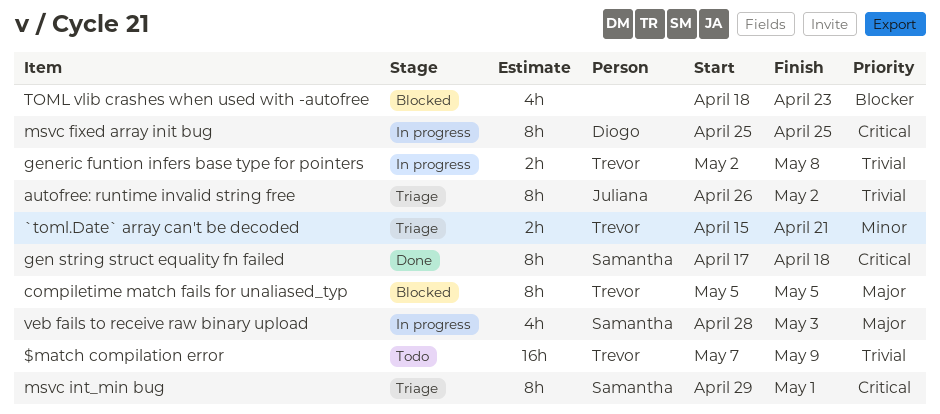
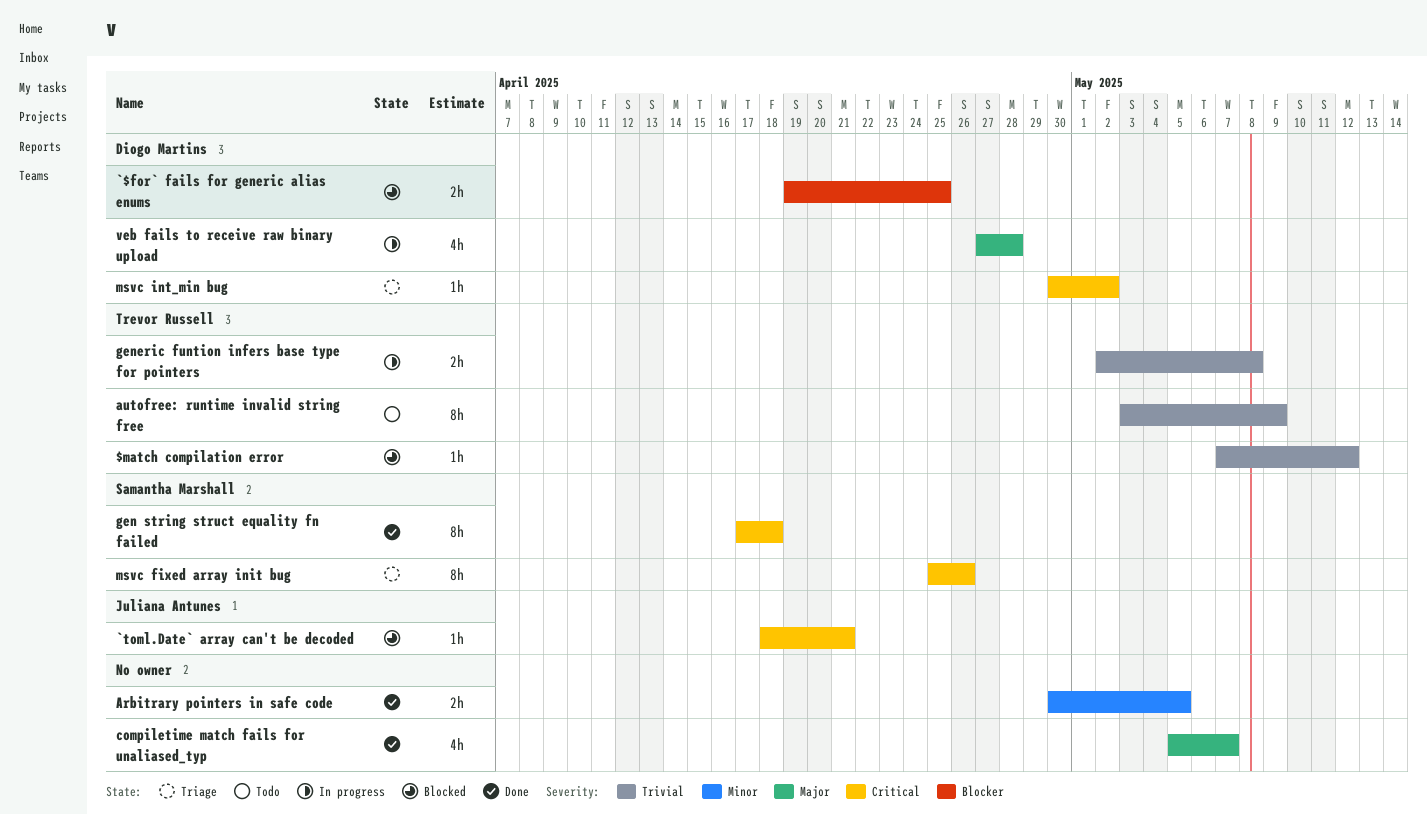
$match compilation error, status: Todo -> Blocked
$match compilation error, estimate: 16h -> 1h
$match compilation error, due: May 9 -> May 12
`$for` fails for generic alias enums: none -> present
`toml.Date` array can't be decoded, status: Triage -> Blocked
`toml.Date` array can't be decoded, owner: Trevor Russell -> Juliana Antunes
`toml.Date` array can't be decoded, priority: Minor -> Critical
`toml.Date` array can't be decoded, estimate: 2h -> 1h
`toml.Date` array can't be decoded, start: Apr 15 -> Apr 18
Arbitrary pointers in safe code: none -> present
autofree: runtime invalid string free, status: Triage -> Todo
autofree: runtime invalid string free, owner: Juliana Antunes -> Trevor Russell
autofree: runtime invalid string free, start: Apr 26 -> May 3
autofree: runtime invalid string free, due: May 2 -> May 9
compiletime match fails for unaliased_typ, status: Blocked -> Done
compiletime match fails for unaliased_typ, owner: Trevor Russell -> none
compiletime match fails for unaliased_typ, estimate: 8h -> 4h
compiletime match fails for unaliased_typ, due: May 5 -> May 7
msvc fixed array init bug, status: In progress -> Triage
msvc fixed array init bug, owner: Diogo Martins -> Samantha Marshall
msvc fixed array init bug, due: Apr 25 -> Apr 26
msvc int_min bug, owner: Samantha Marshall -> Diogo Martins
msvc int_min bug, estimate: 8h -> 1h
msvc int_min bug, start: Apr 29 -> Apr 30
msvc int_min bug, due: May 1 -> May 2
TOML vlib crashes when used with -autofree: present -> none
veb fails to receive raw binary upload, owner: Samantha Marshall -> Diogo Martins
veb fails to receive raw binary upload, start: Apr 28 -> Apr 27
veb fails to receive raw binary upload, due: May 3 -> Apr 28

